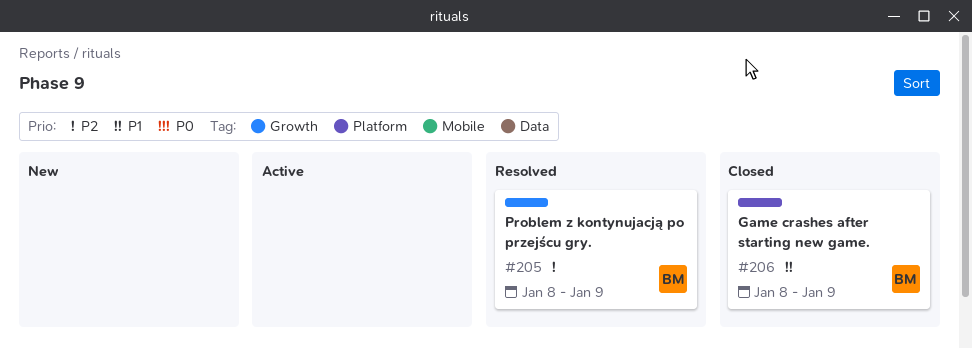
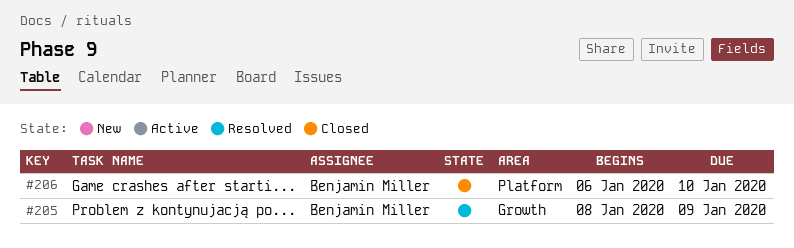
#206, start: Jan 8 -> Jan 6
#206, due: Jan 9 -> Jan 10

